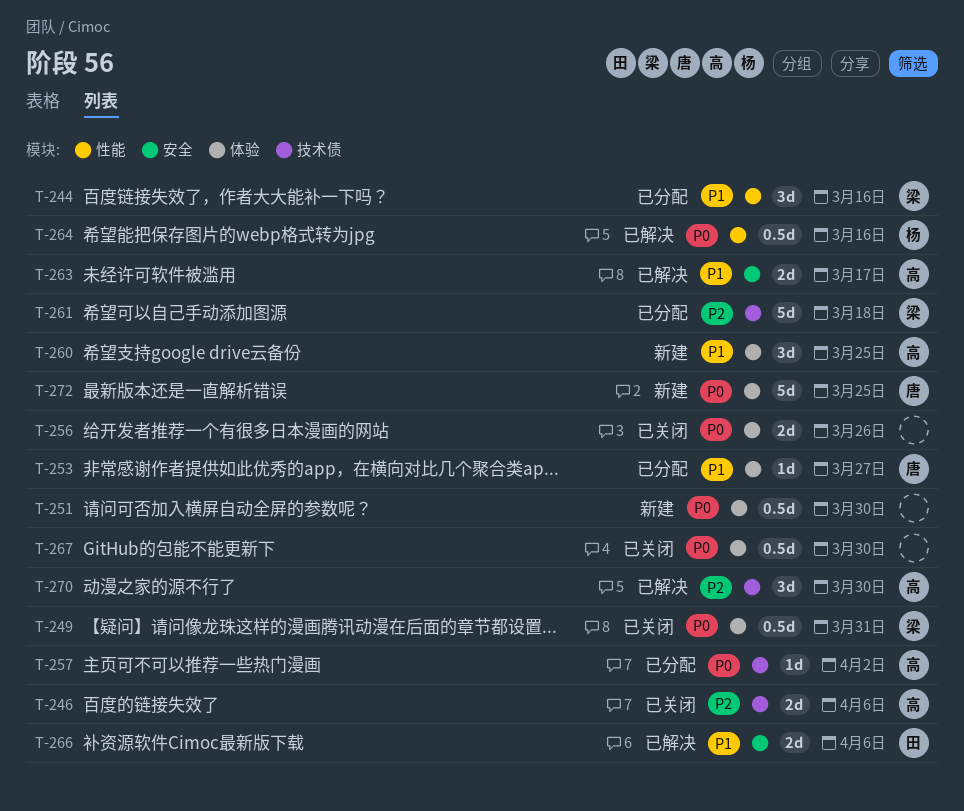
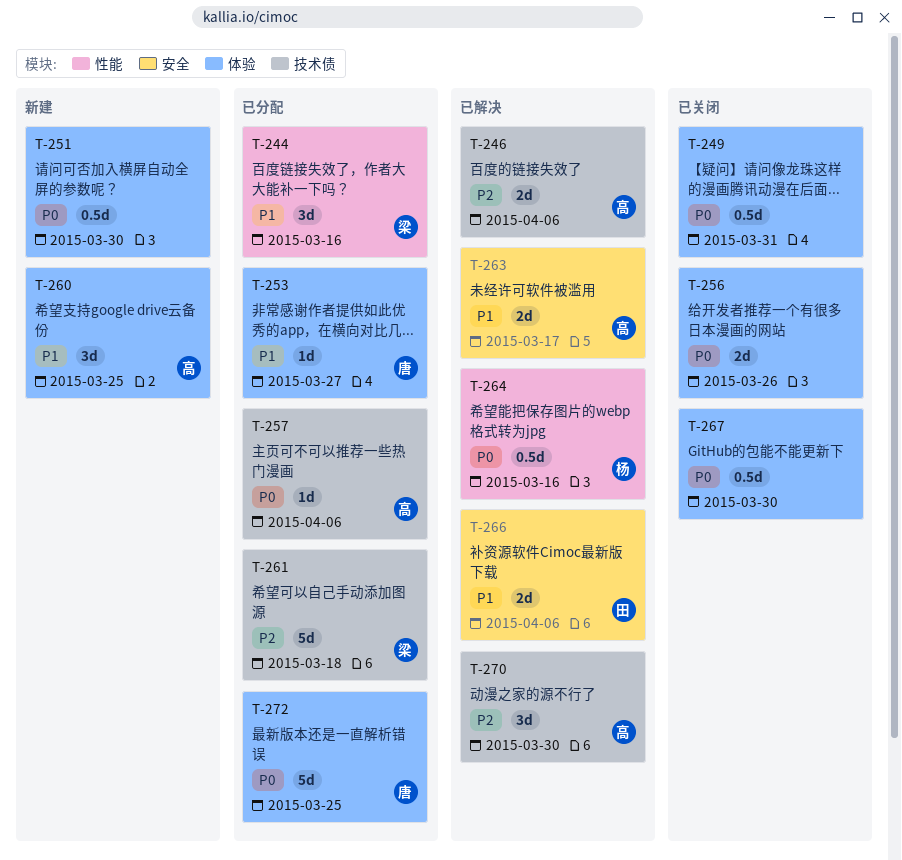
T-246, status: 已关闭 -> 已解决
T-249, owner: 梁 -> none
T-257, due: Apr 2 -> Apr 6
T-272, status: 新建 -> 已分配

